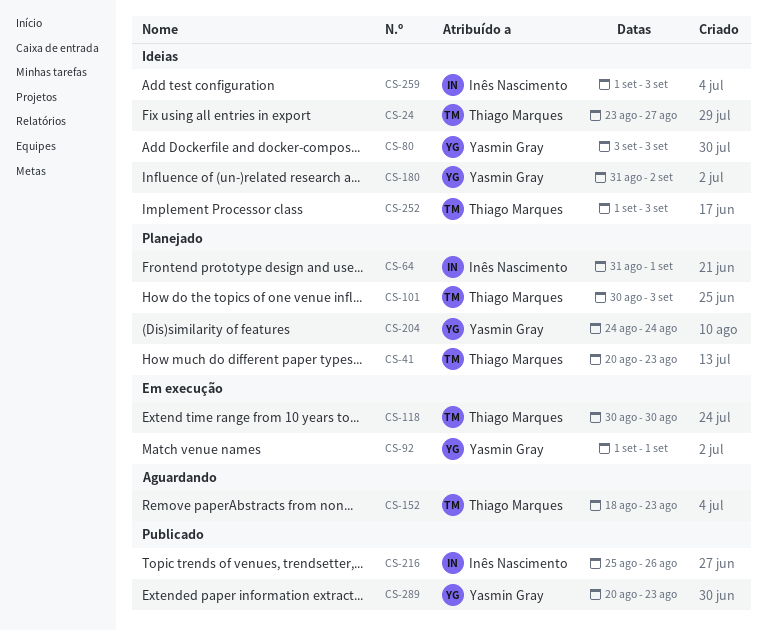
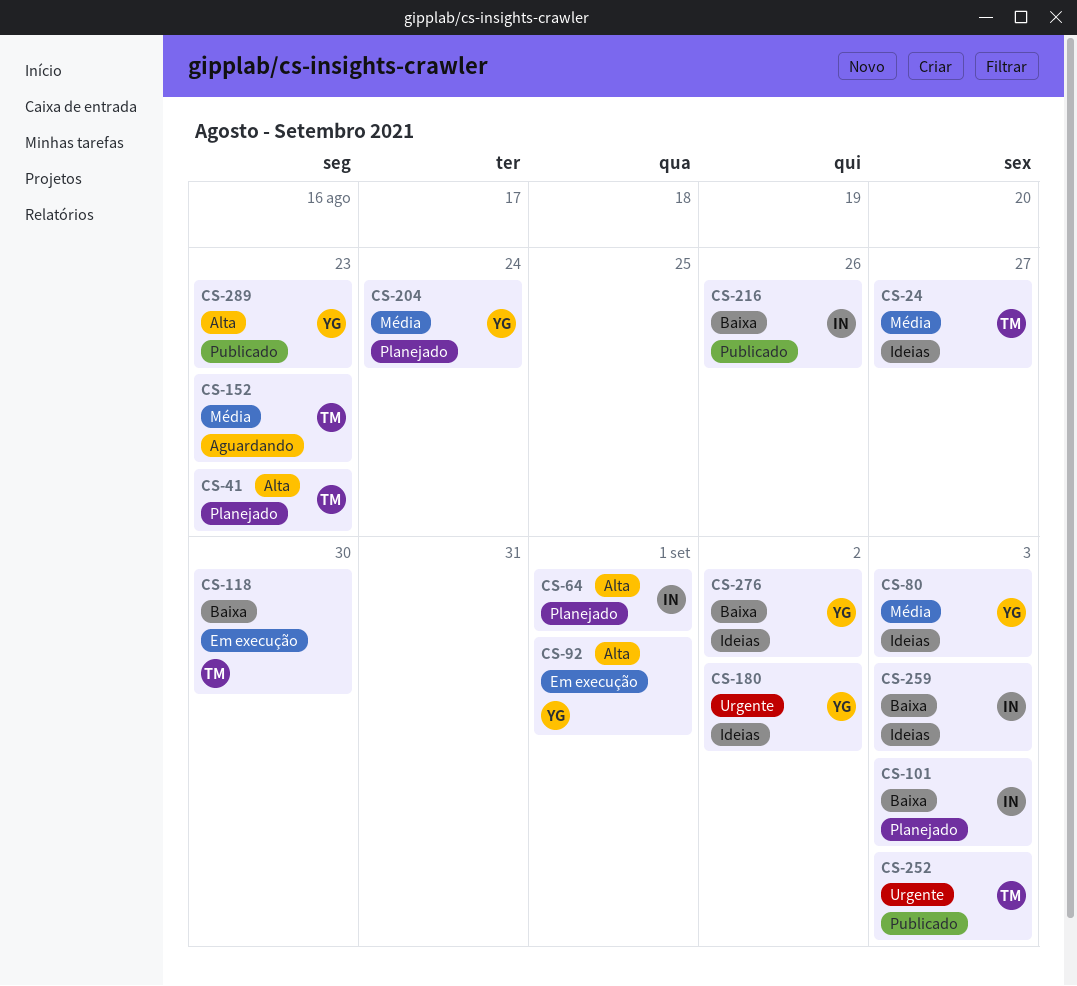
CS-101, owner: Thiago Marques -> Inês Nascimento
CS-252, status: Ideias -> Publicado
CS-276: none -> present

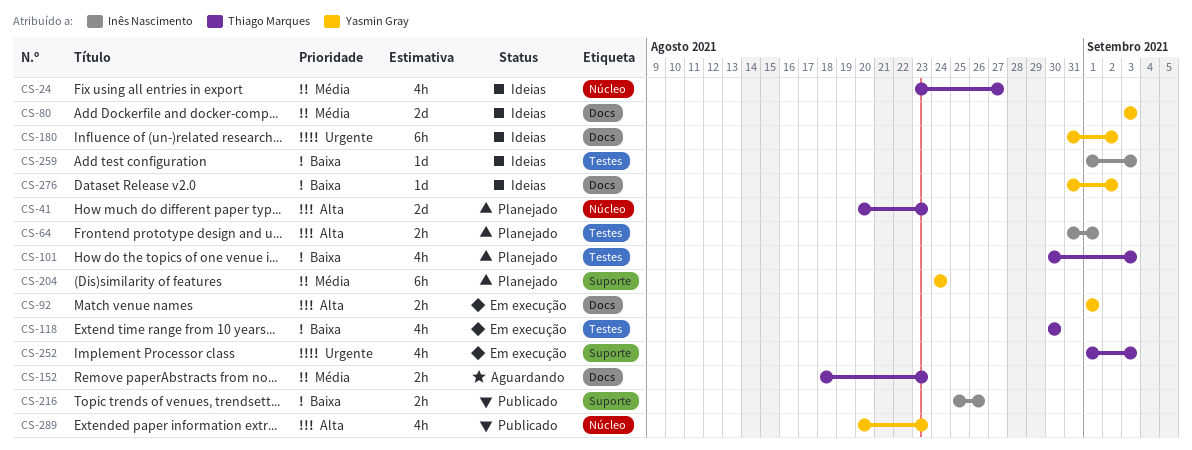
CS-101, owner: Inês Nascimento -> Thiago Marques
CS-252, status: Publicado -> Em execução

